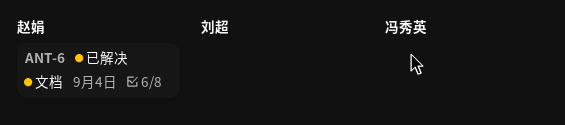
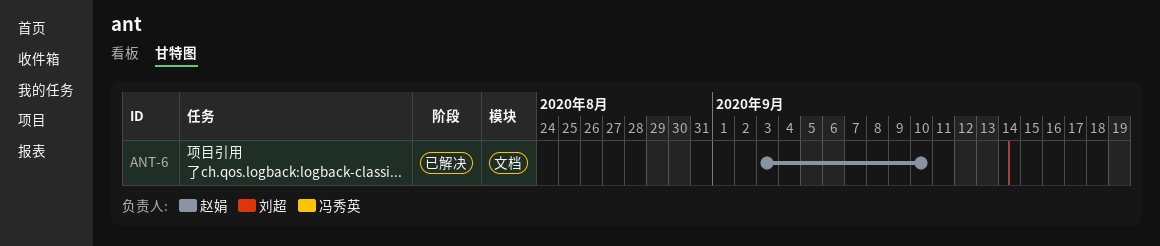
ANT-6, due: Sep 4 -> Sep 10

